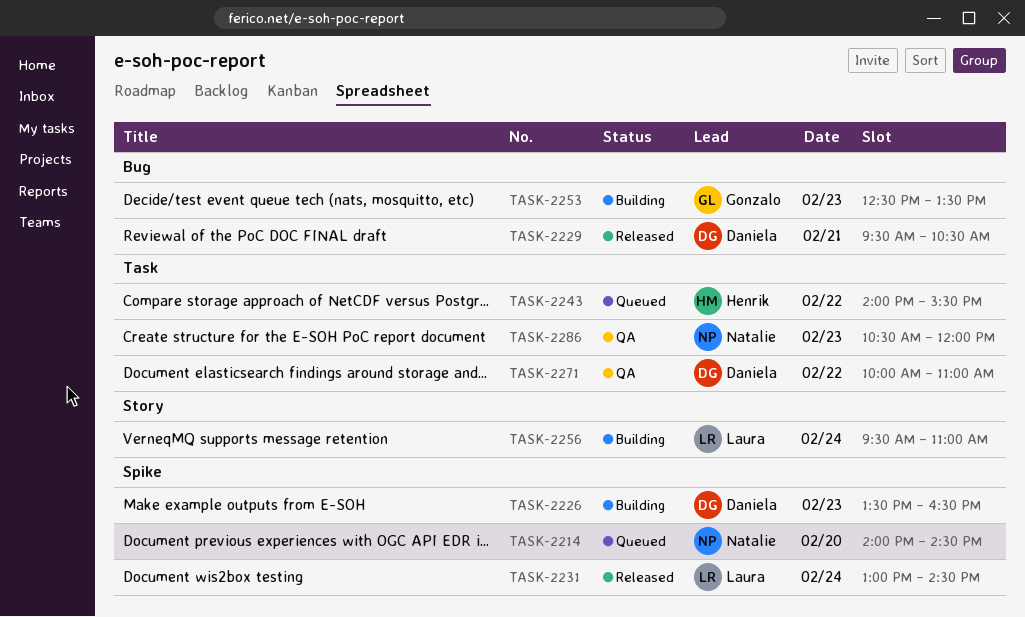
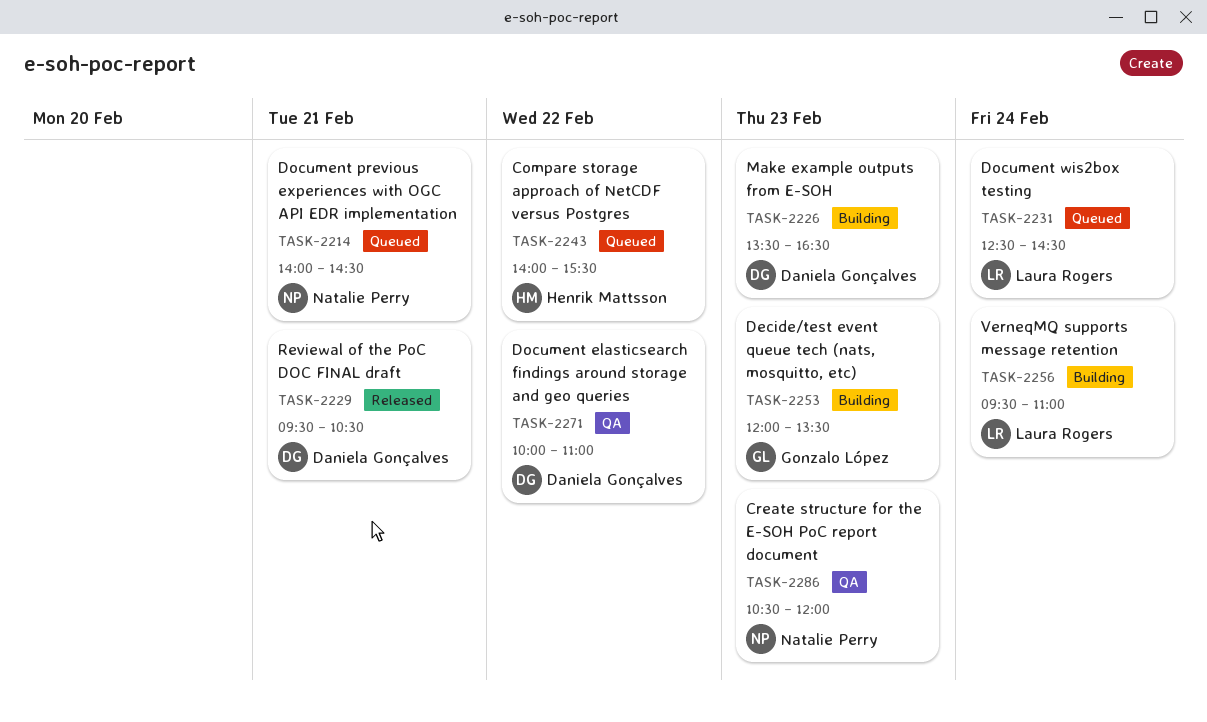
TASK-2214, day: Feb 20 -> Feb 21
TASK-2231, status: Released -> Queued
TASK-2231, begins: 13:00 -> 12:30
TASK-2253, begins: 12:30 -> 12:00

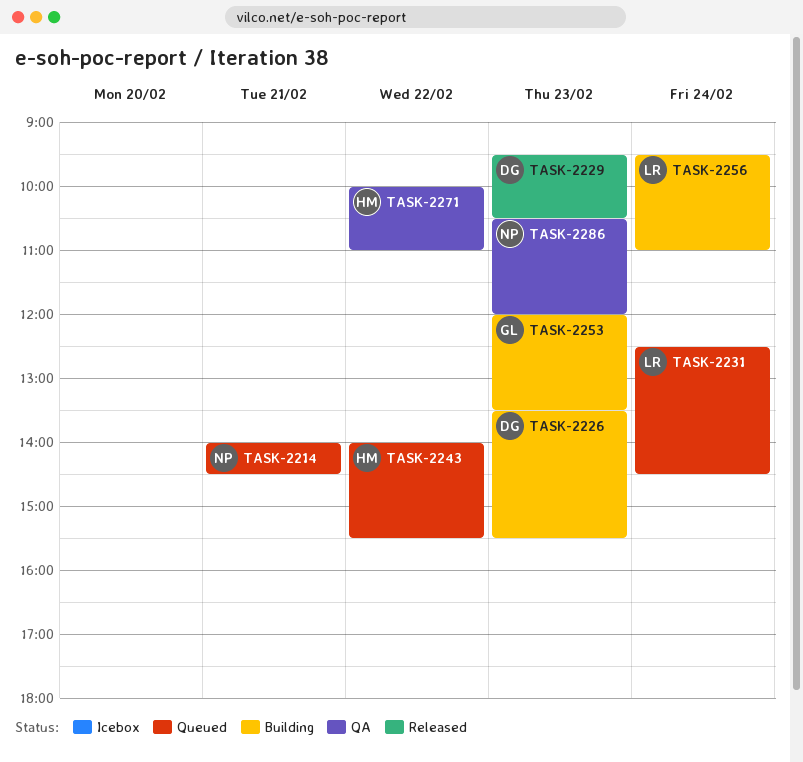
TASK-2226, ends: 16:30 -> 15:30
TASK-2229, day: Feb 21 -> Feb 23
TASK-2271, owner: Daniela Gonçalves -> Henrik Mattsson

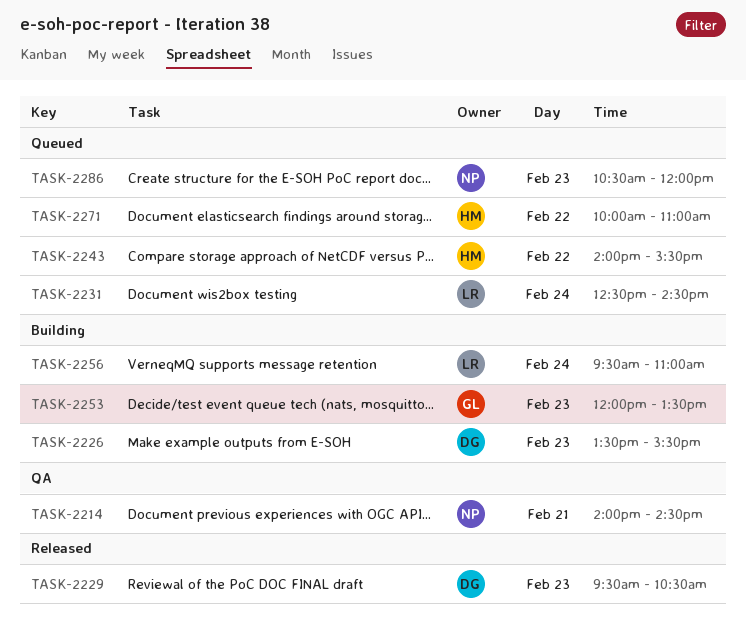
TASK-2214, status: Queued -> QA
TASK-2271, status: QA -> Queued
TASK-2286, status: QA -> Queued

